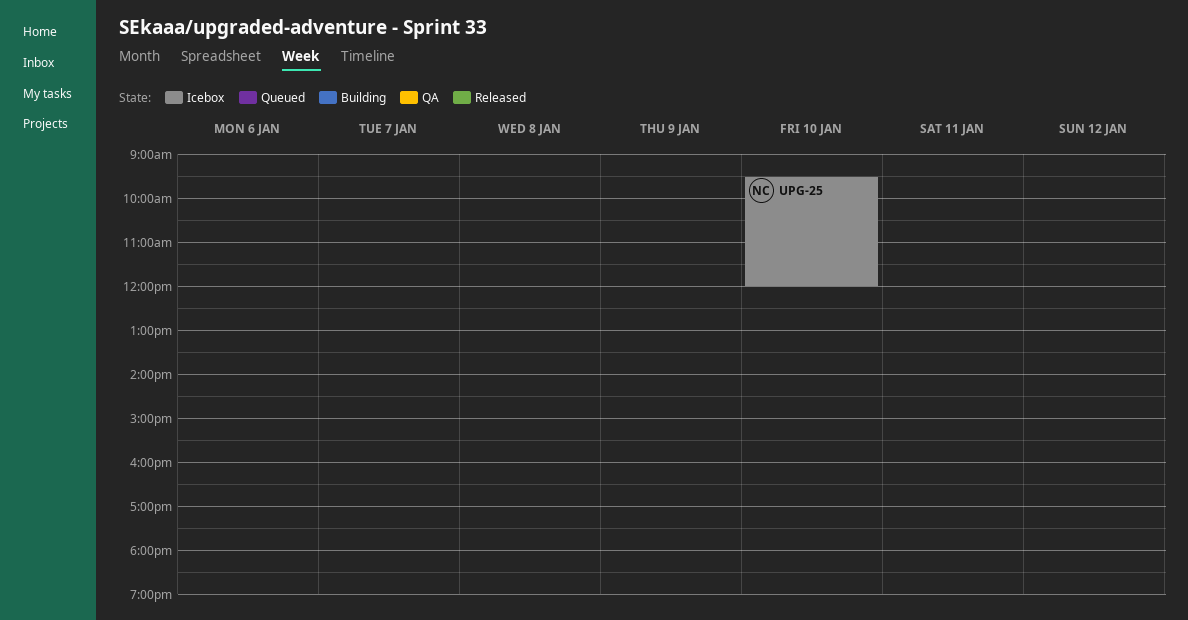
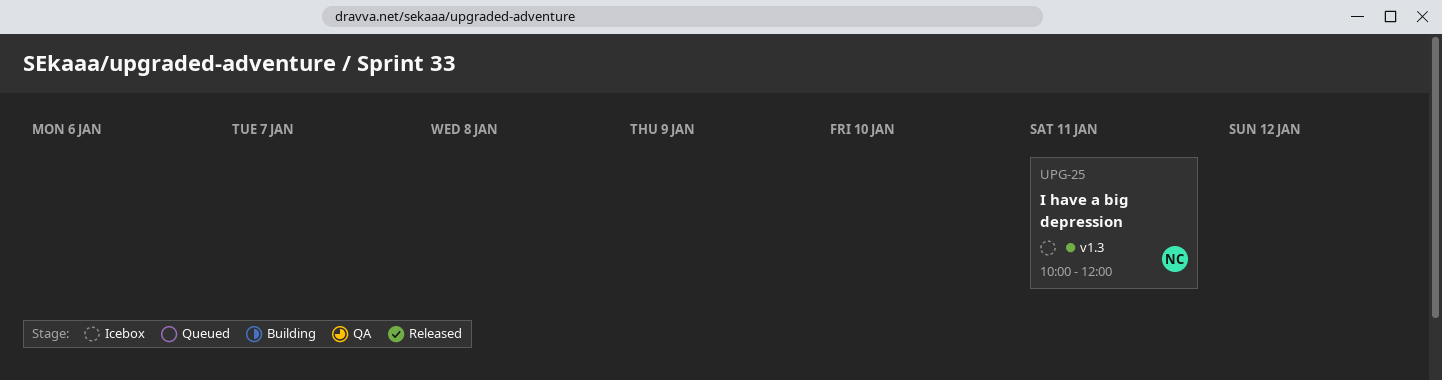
UPG-25, day: Jan 10 -> Jan 11
UPG-25, begins: 09:30 -> 10:00

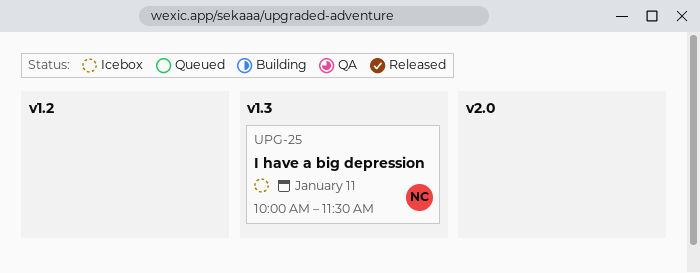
UPG-25, ends: 12:00 -> 11:30

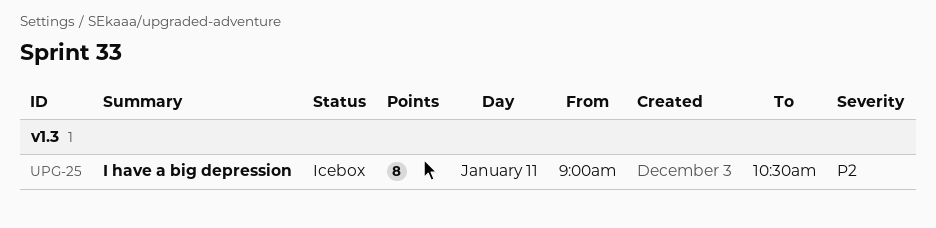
UPG-25, begins: 10:00 -> 09:00
UPG-25, ends: 11:30 -> 10:30

